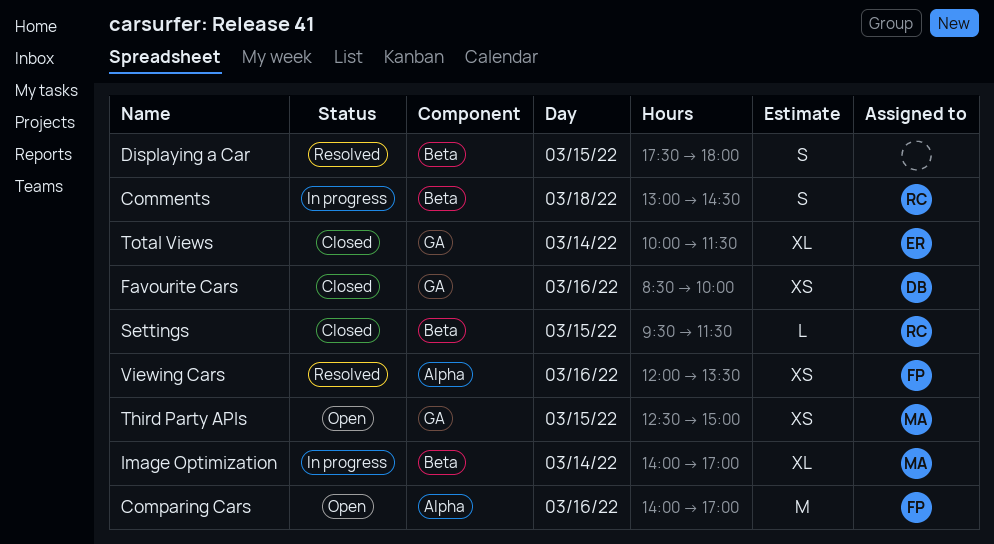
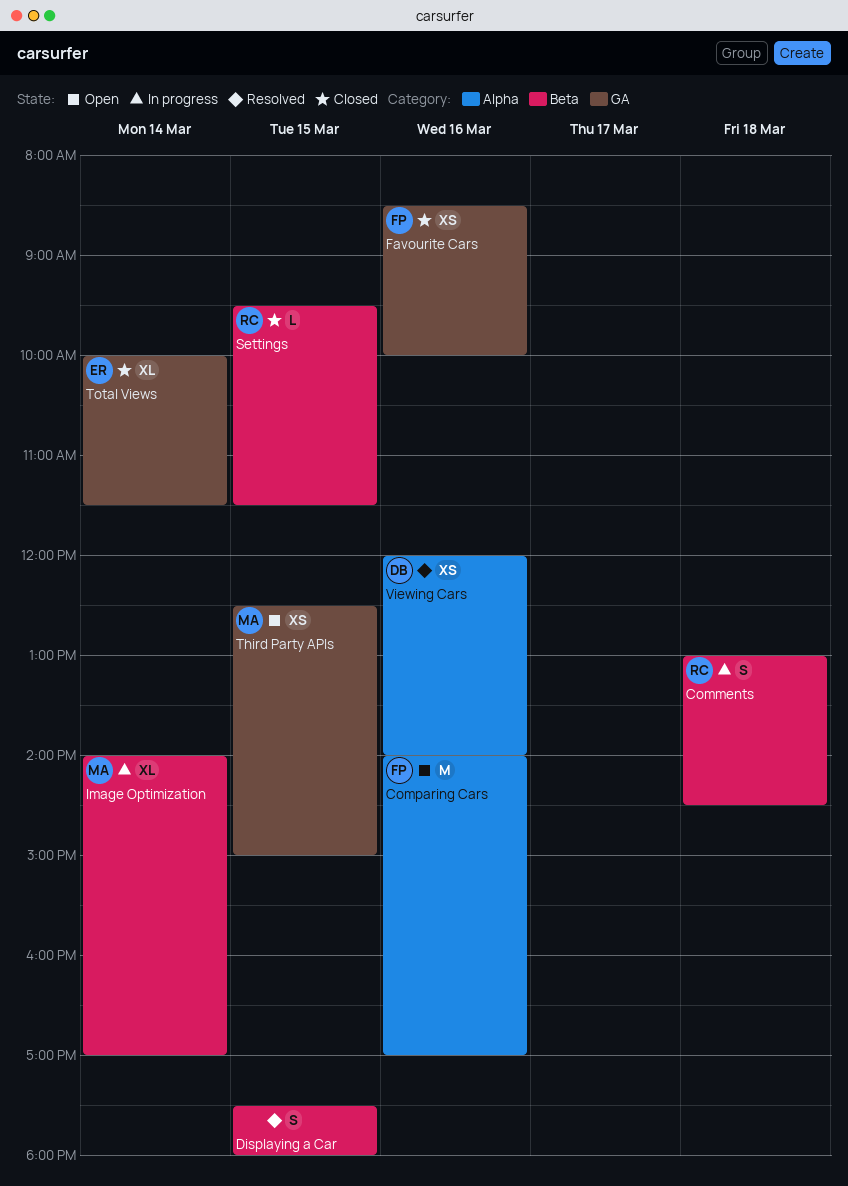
Favourite Cars, owner: DB -> FP
Viewing Cars, owner: FP -> DB
Viewing Cars, ends: 13:30 -> 14:00

